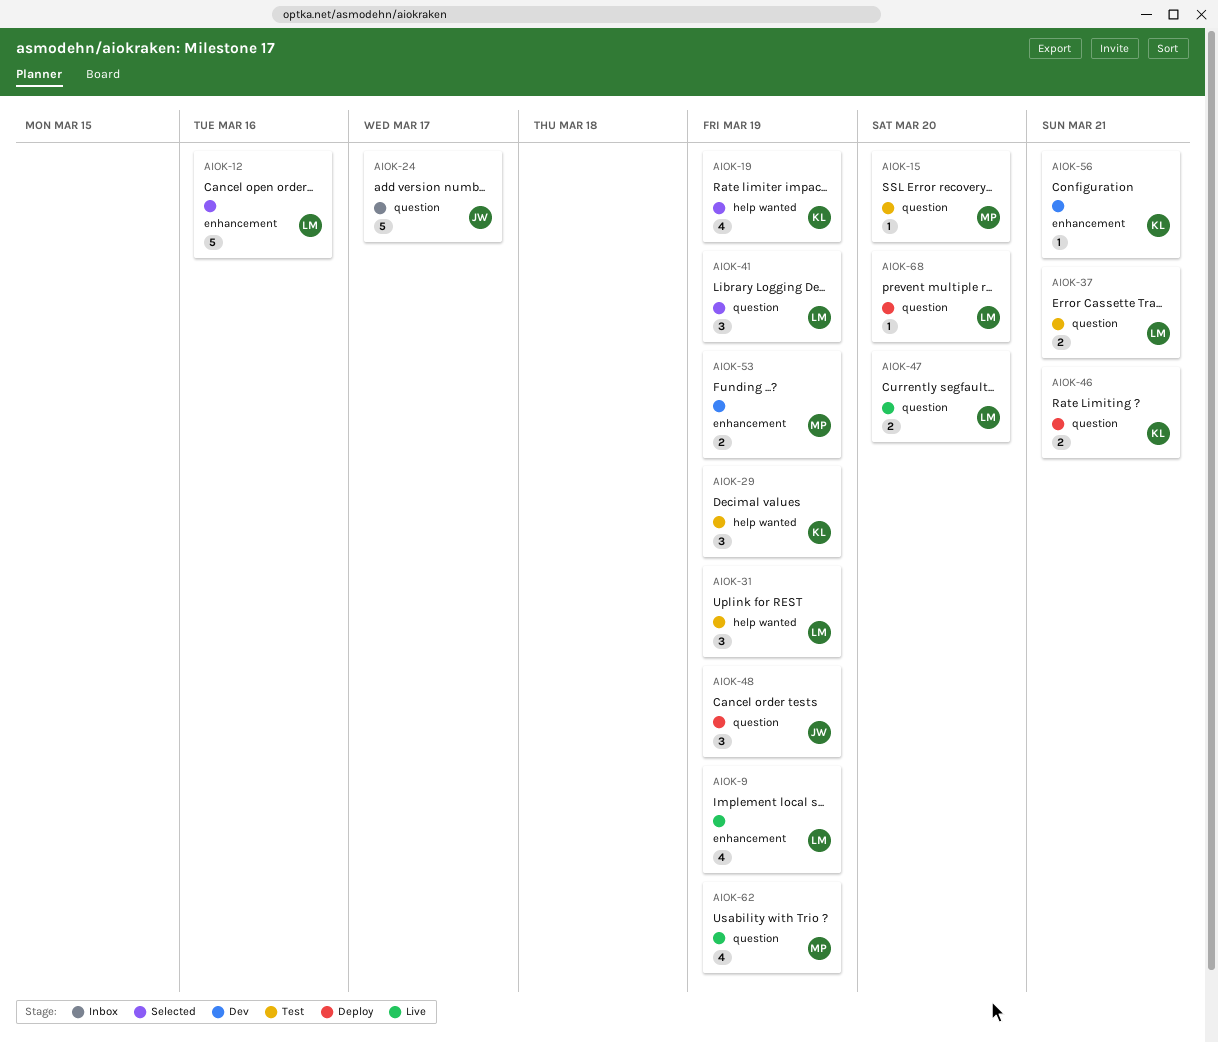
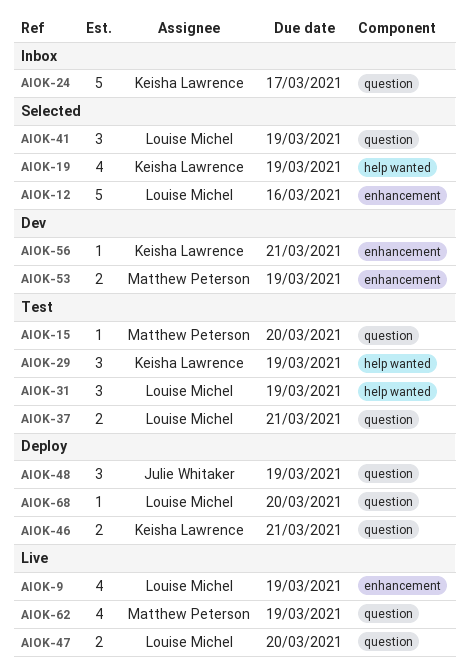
AIOK-24, owner: Julie Whitaker -> Keisha Lawrence

